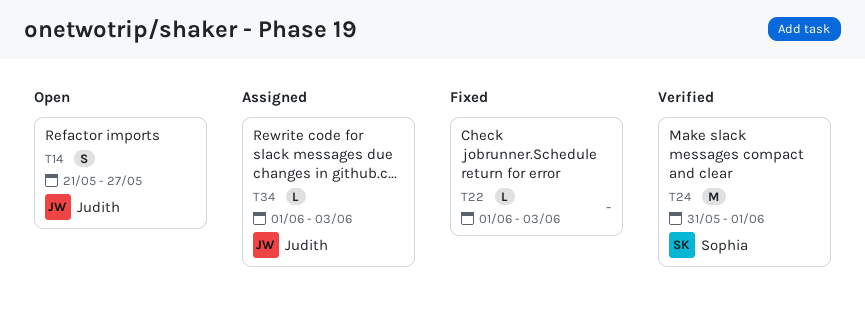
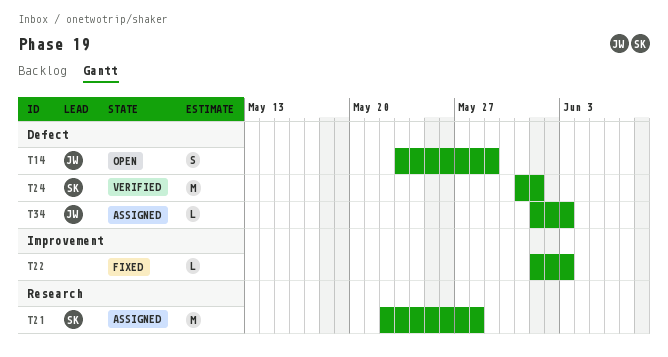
T14, start: May 21 -> May 23
T14, due: May 27 -> May 29
T21: none -> present

